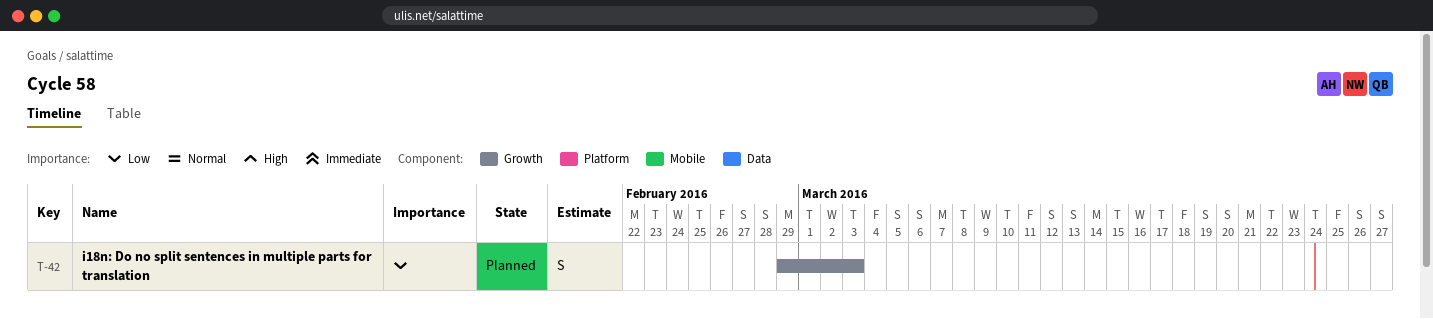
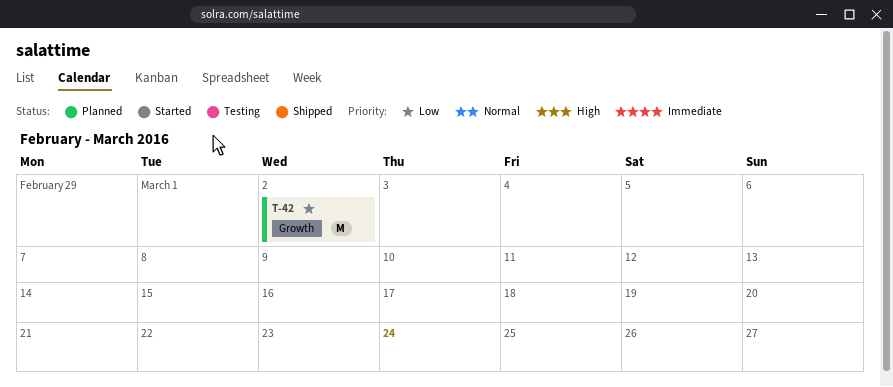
T-42, estimate: S -> M
T-42, due: Mar 3 -> Mar 2

